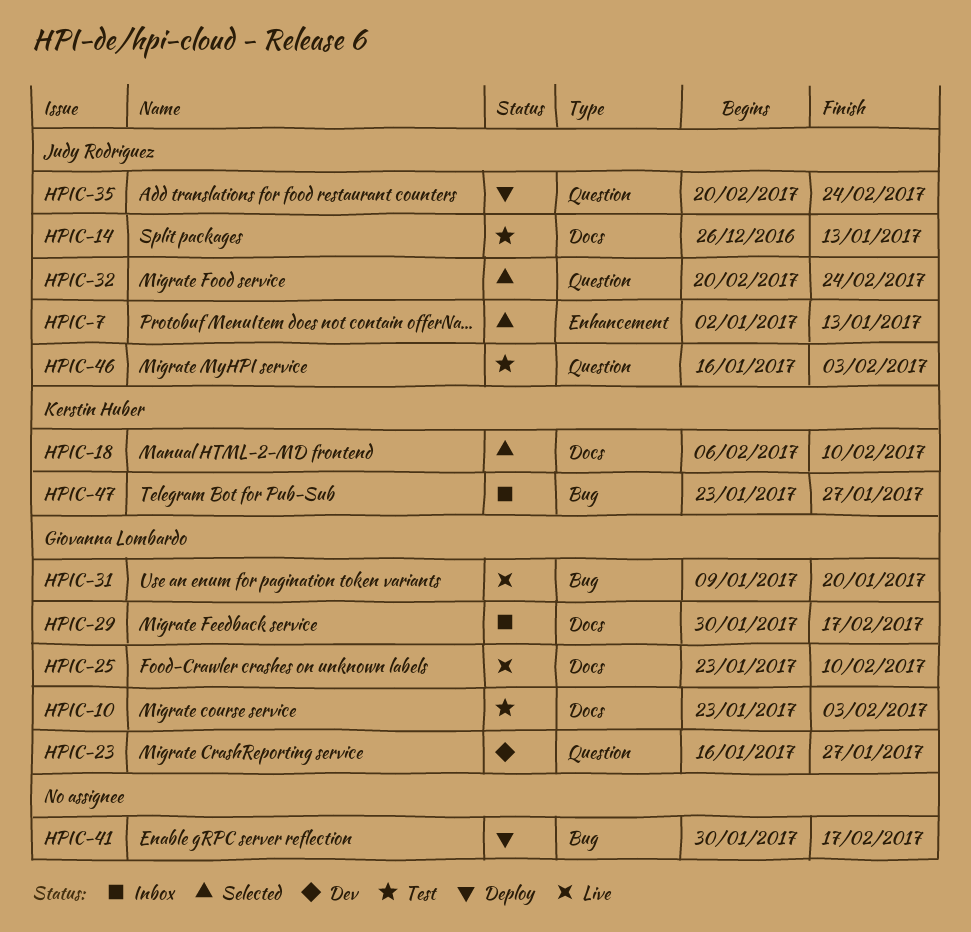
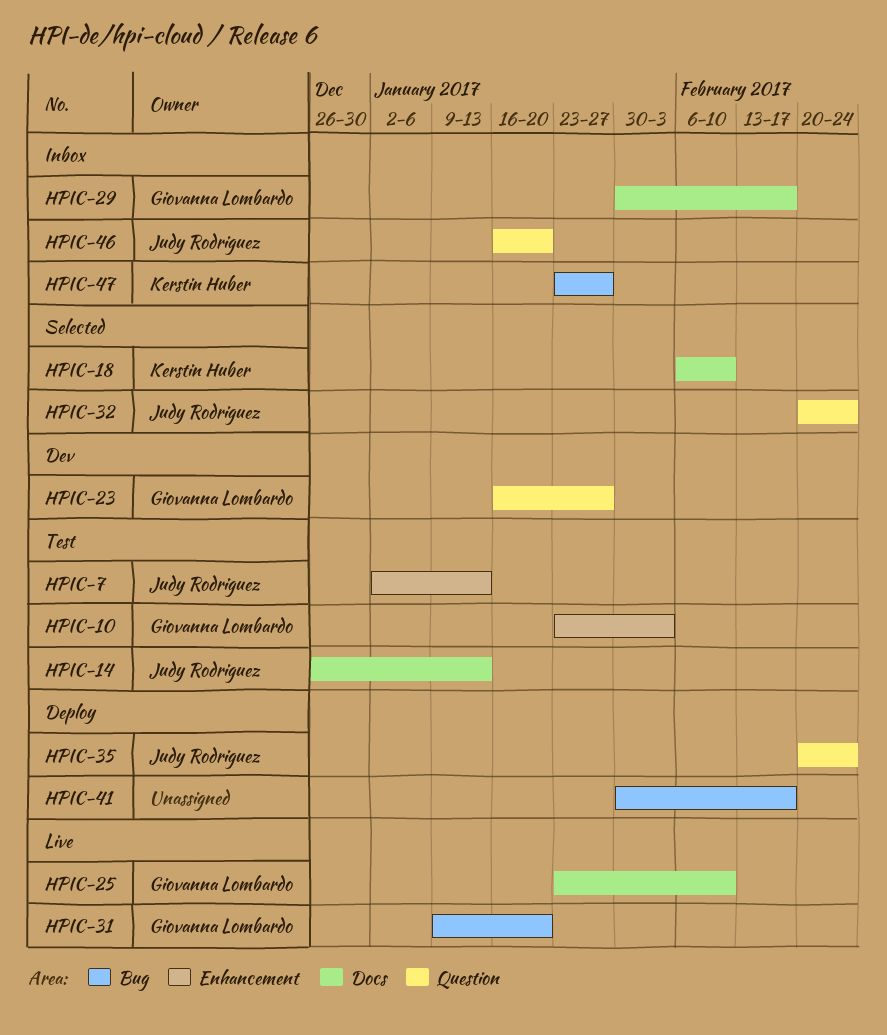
HPIC-7, status: Selected -> Test
HPIC-10, label: Docs -> Enhancement
HPIC-46, status: Test -> Inbox
HPIC-46, due: Feb 3 -> Jan 20

